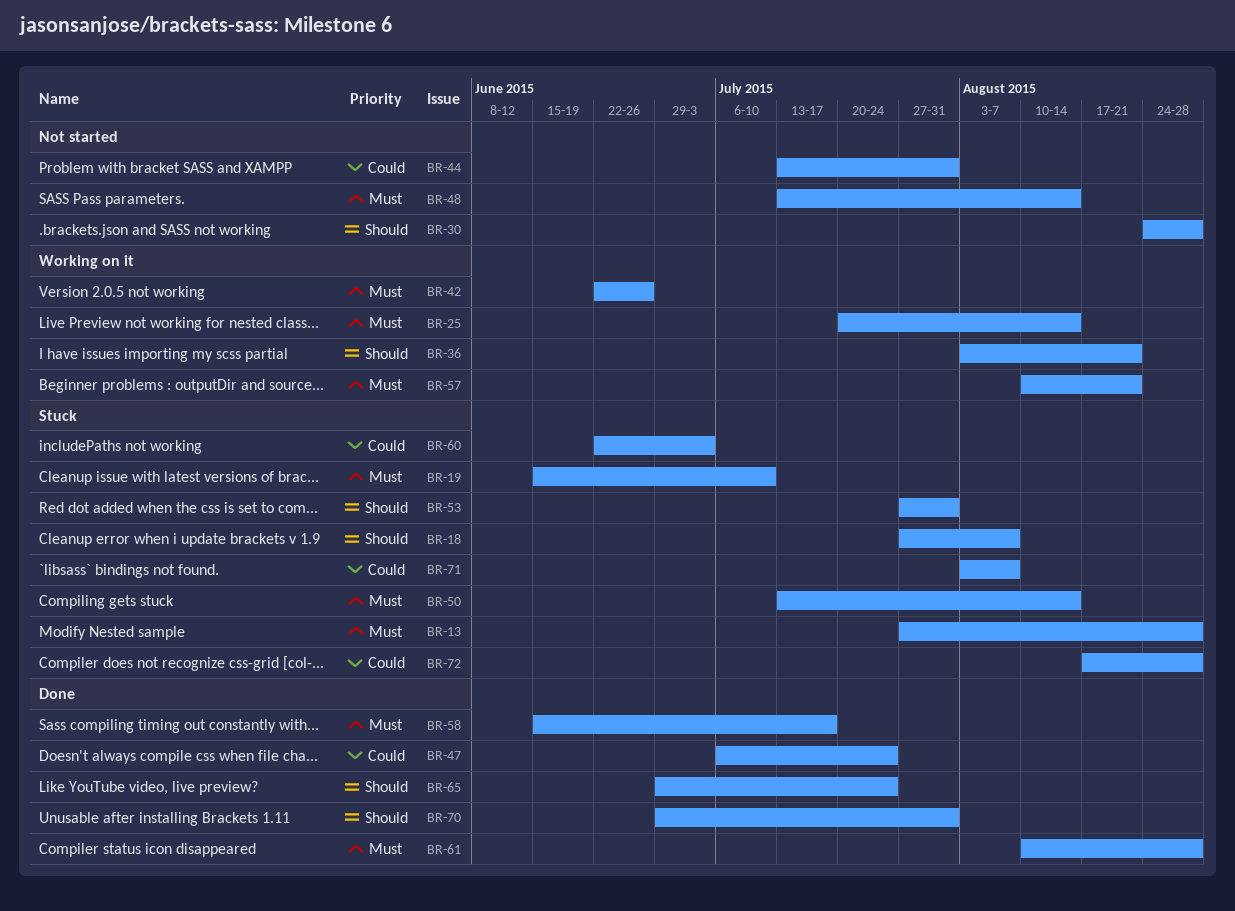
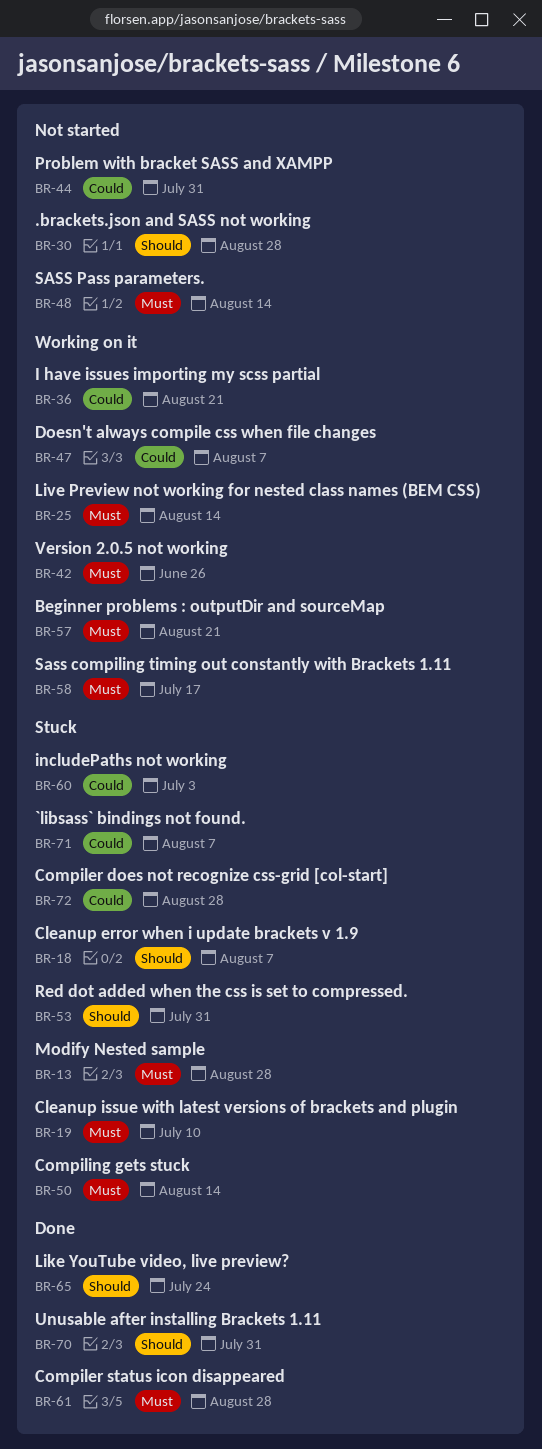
BR-36, priority: Should -> Could
BR-47, status: Done -> Working on it
BR-47, due: Jul 24 -> Aug 7
BR-58, status: Done -> Working on it

